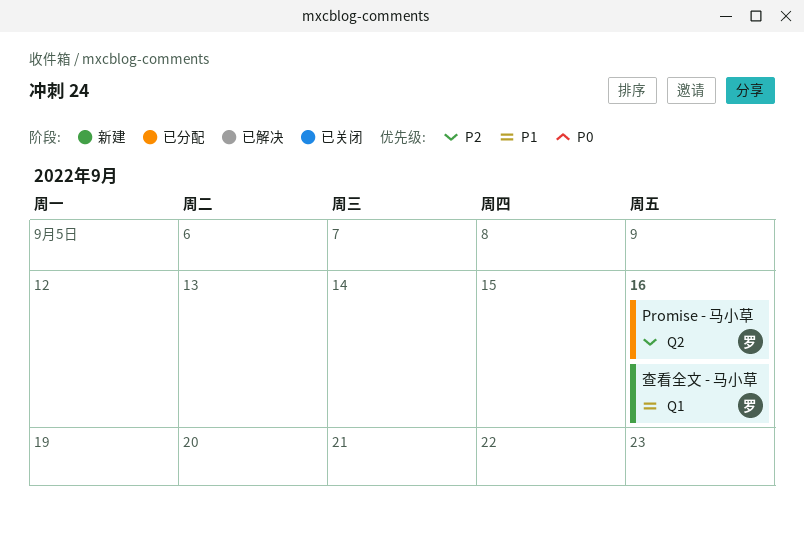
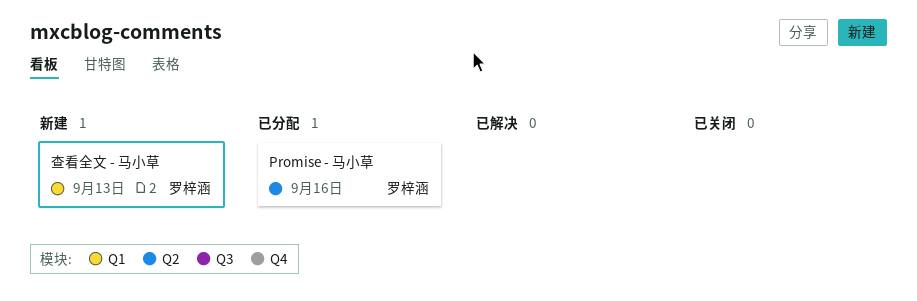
查看全文 - 马小草, due: Sep 16 -> Sep 13

